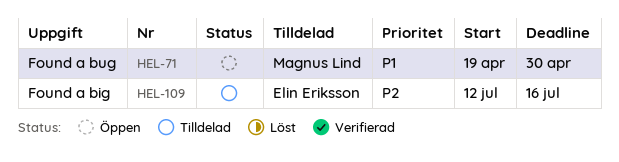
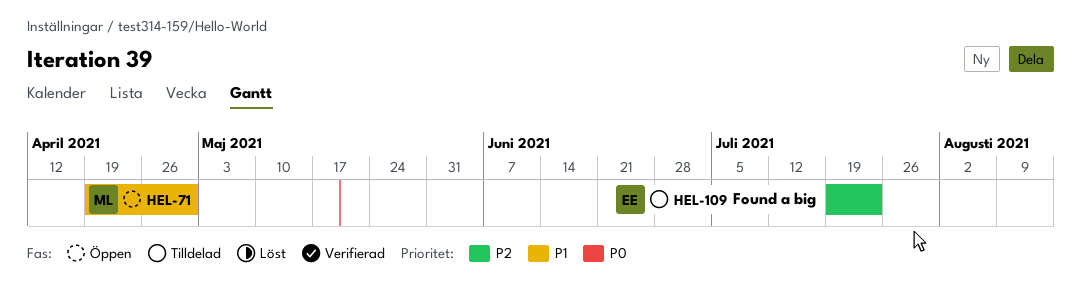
HEL-109, start: Jul 12 -> Jul 19
HEL-109, due: Jul 16 -> Jul 23

